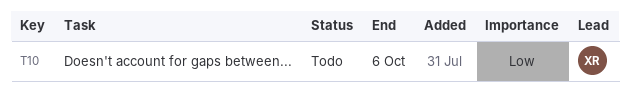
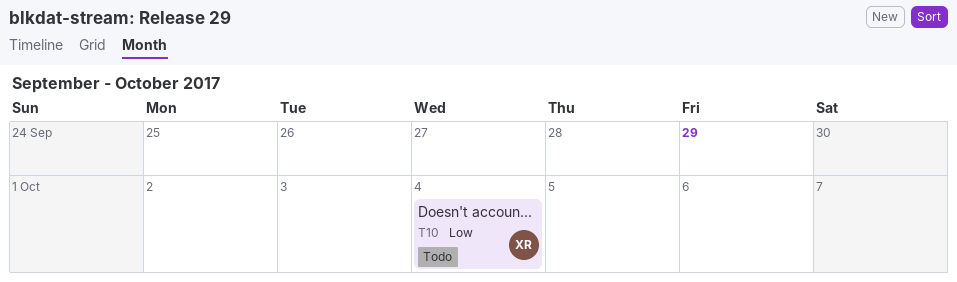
T10, due: Oct 6 -> Oct 4

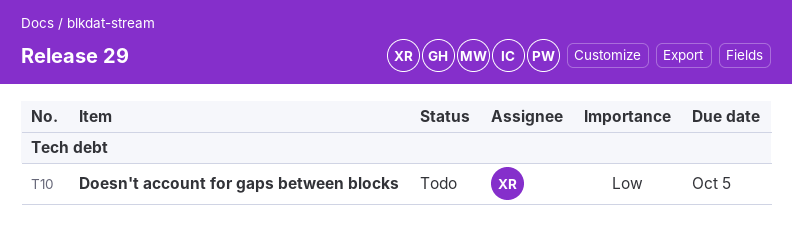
T10, due: Oct 4 -> Oct 5

